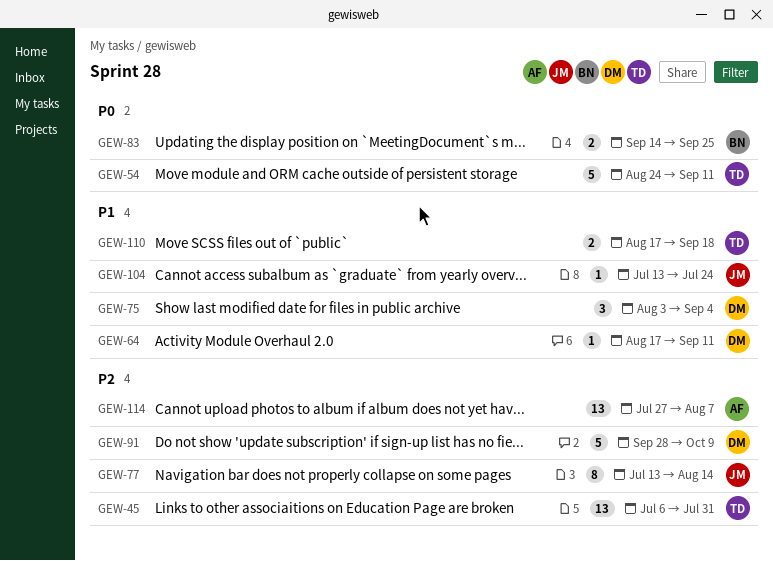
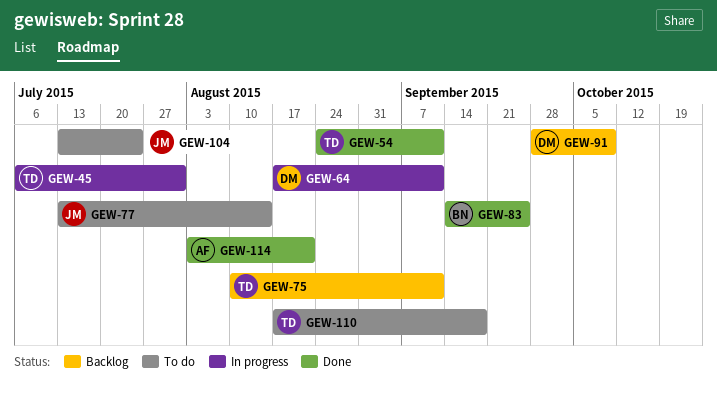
GEW-75, owner: DM -> TD
GEW-75, start: Aug 3 -> Aug 10
GEW-75, due: Sep 4 -> Sep 11
GEW-114, start: Jul 27 -> Aug 3
GEW-114, due: Aug 7 -> Aug 21

